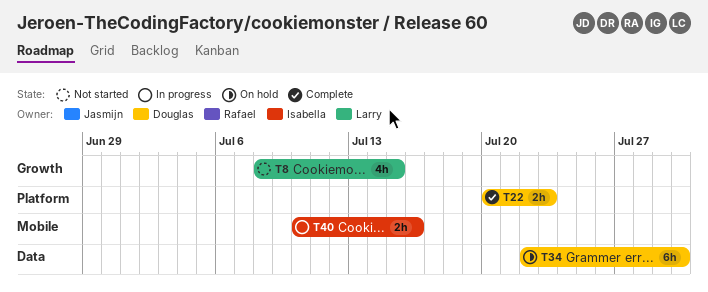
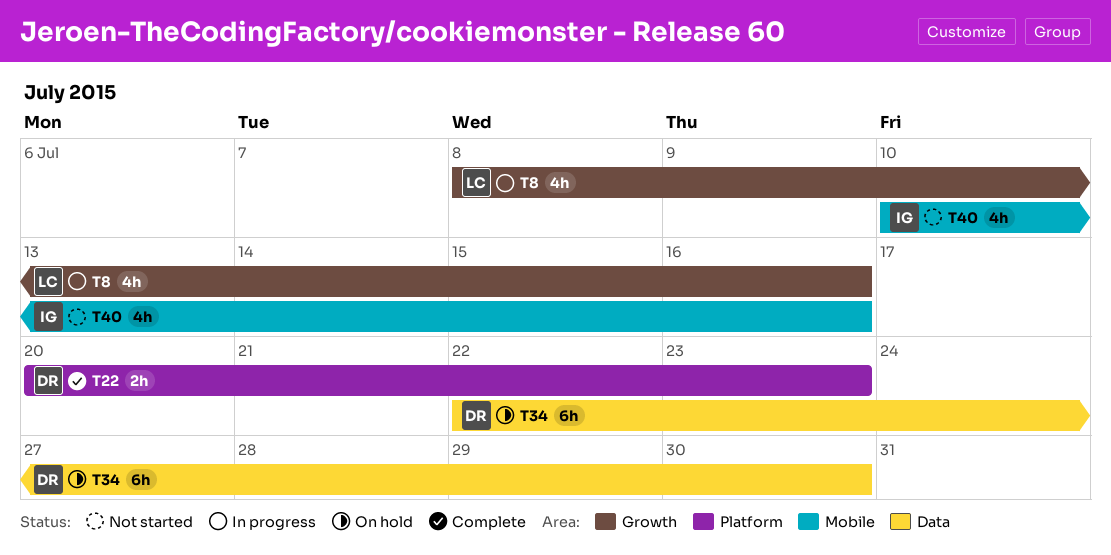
T8, status: Not started -> In progress
T8, due: Jul 15 -> Jul 16
T40, status: In progress -> Not started
T40, estimate: 2h -> 4h

